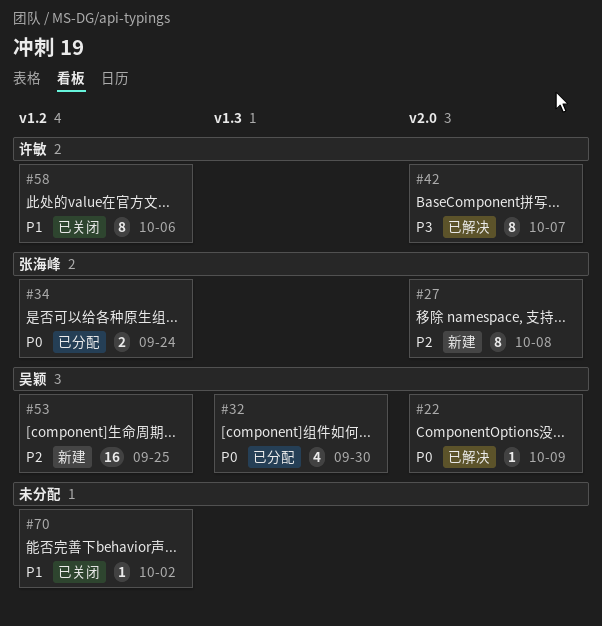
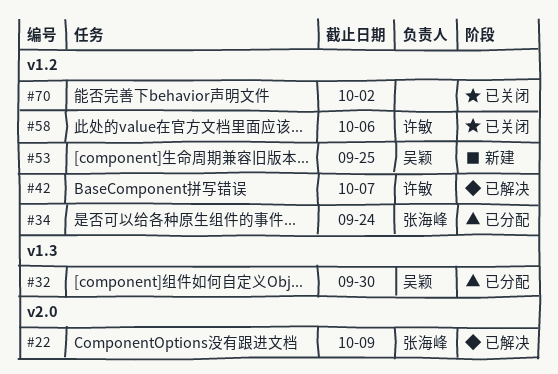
#22, owner: 吴颖 -> 张海峰
#27: present -> none
#42, label: v2.0 -> v1.2

